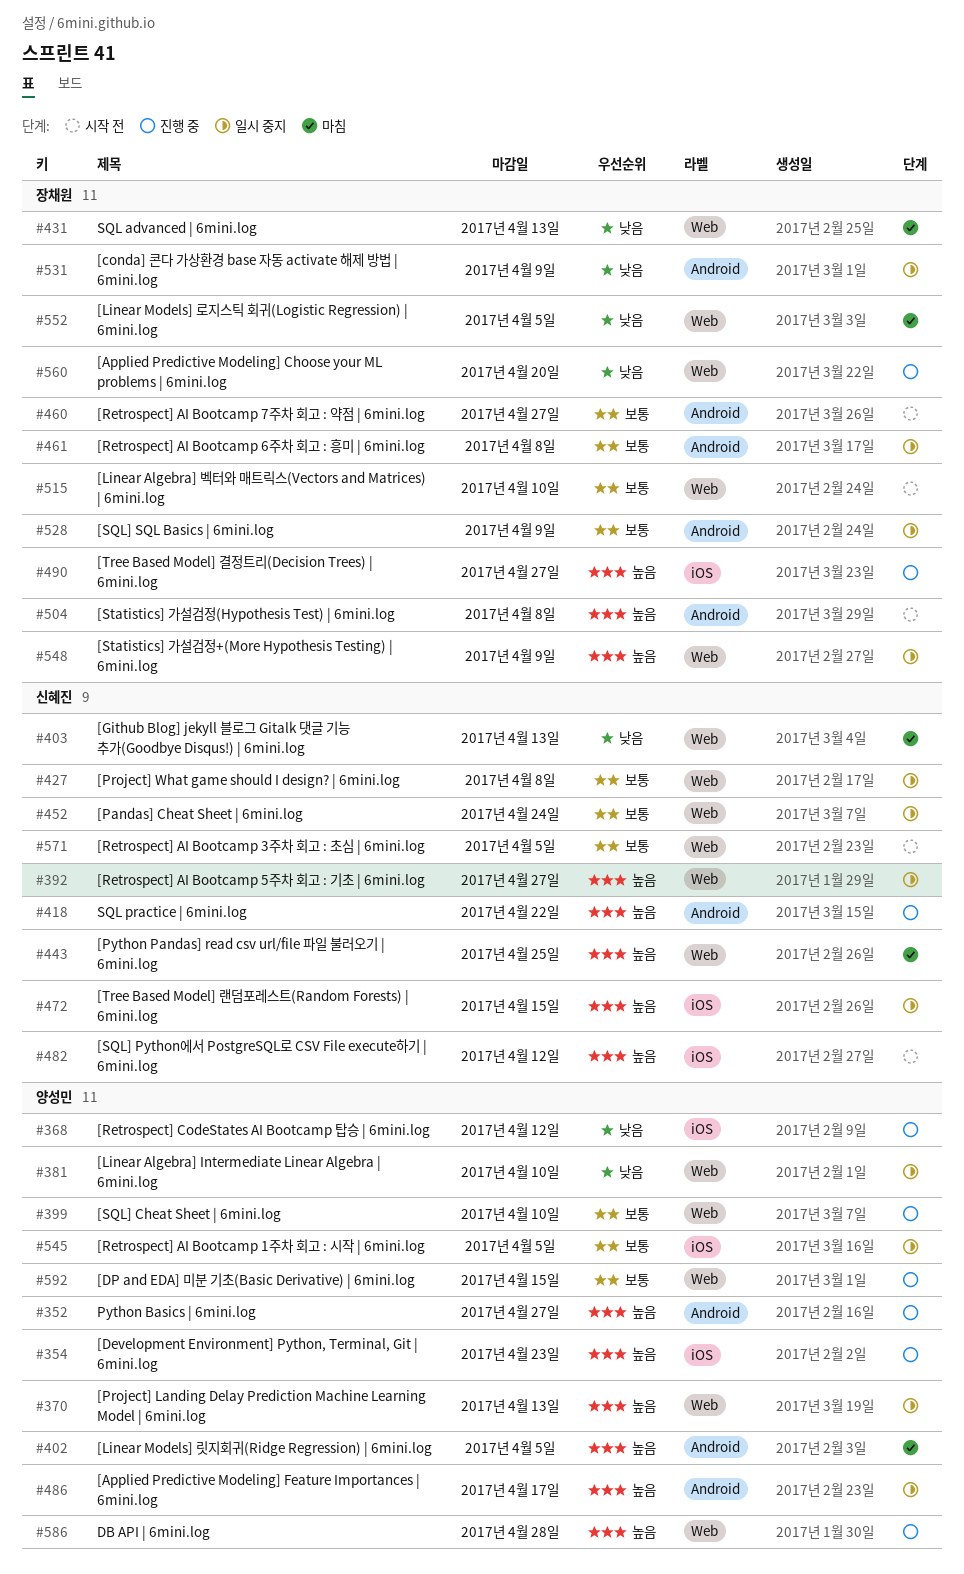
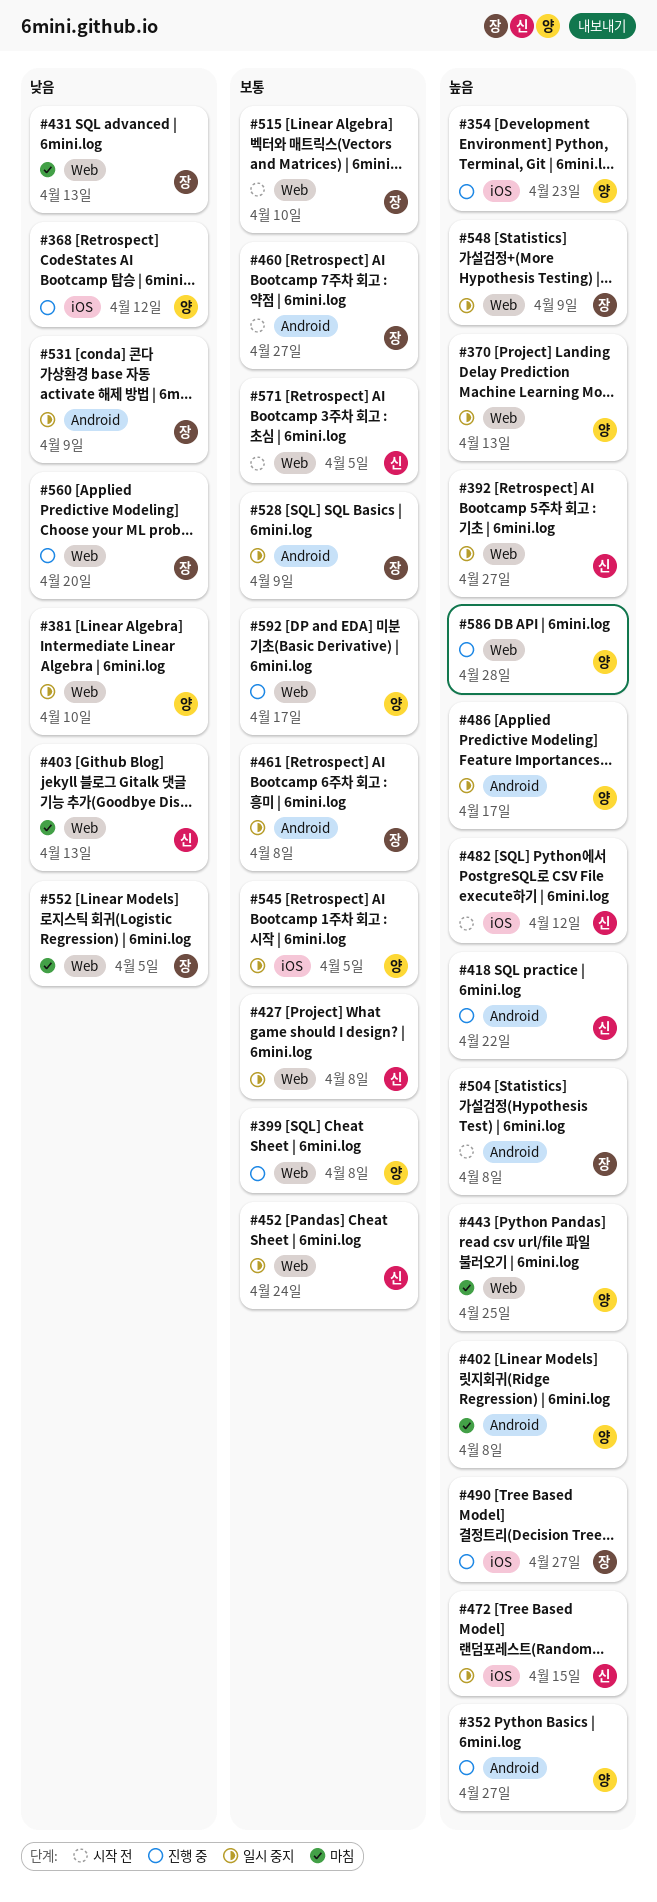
#399, due: Apr 10 -> Apr 8
#402, due: Apr 5 -> Apr 8
#443, owner: 신혜진 -> 양성민
#592, due: Apr 15 -> Apr 17

